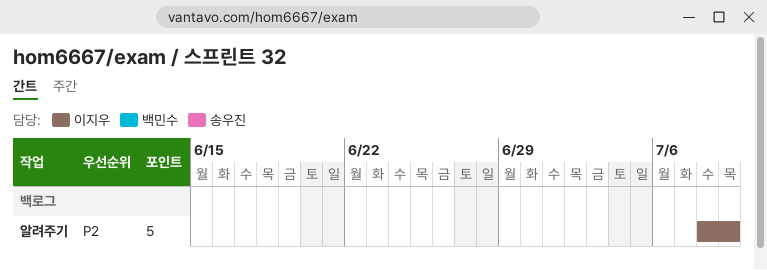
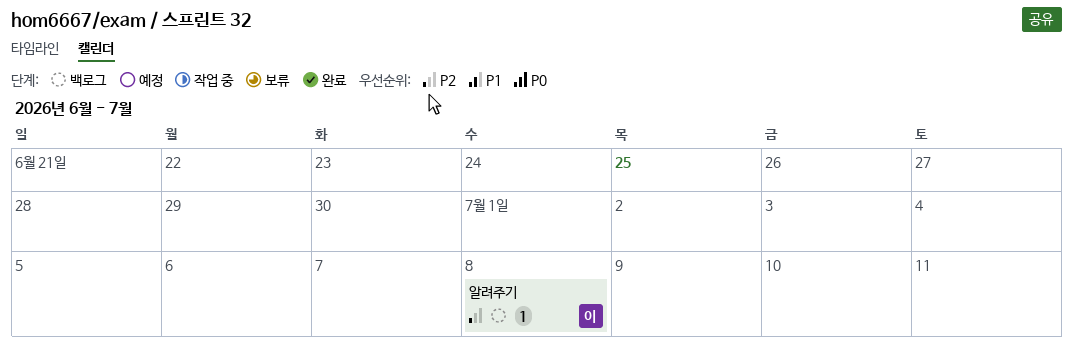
알려주기, estimate: 5 -> 1
알려주기, due: Jul 9 -> Jul 8

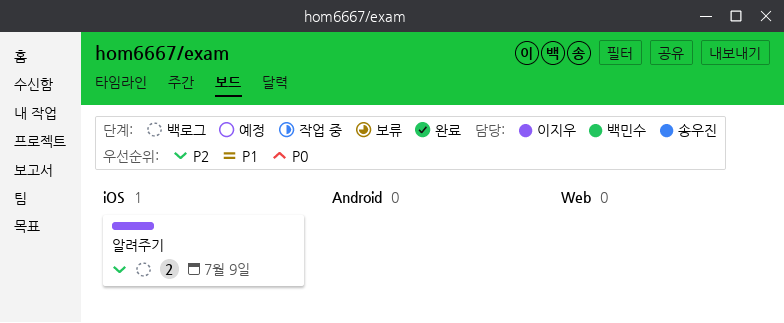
알려주기, estimate: 1 -> 2
알려주기, due: Jul 8 -> Jul 9

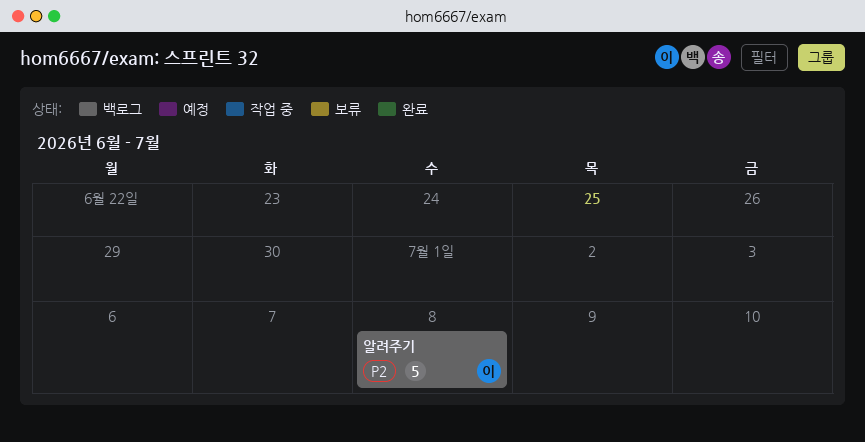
알려주기, estimate: 2 -> 5
알려주기, due: Jul 9 -> Jul 8

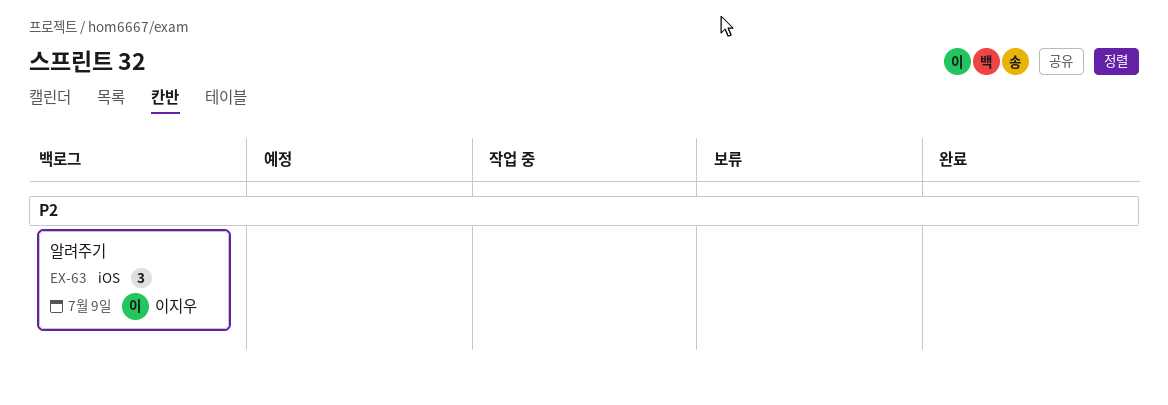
알려주기, estimate: 5 -> 3
알려주기, due: Jul 8 -> Jul 9

